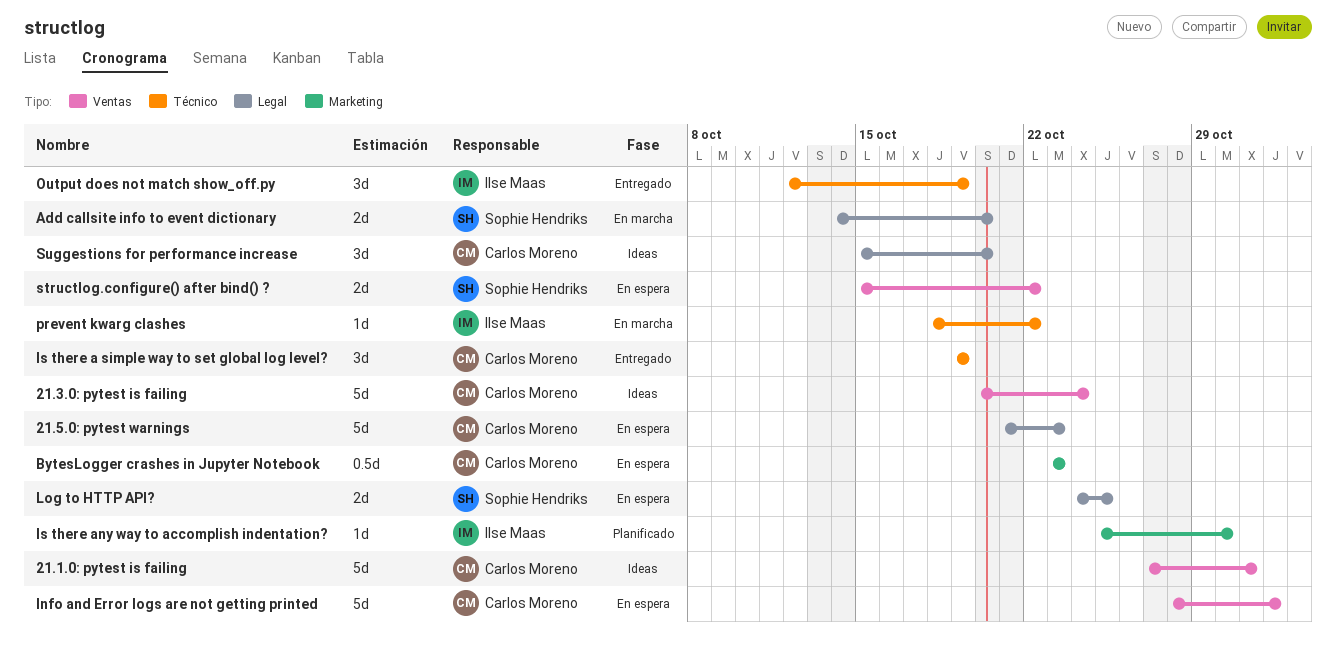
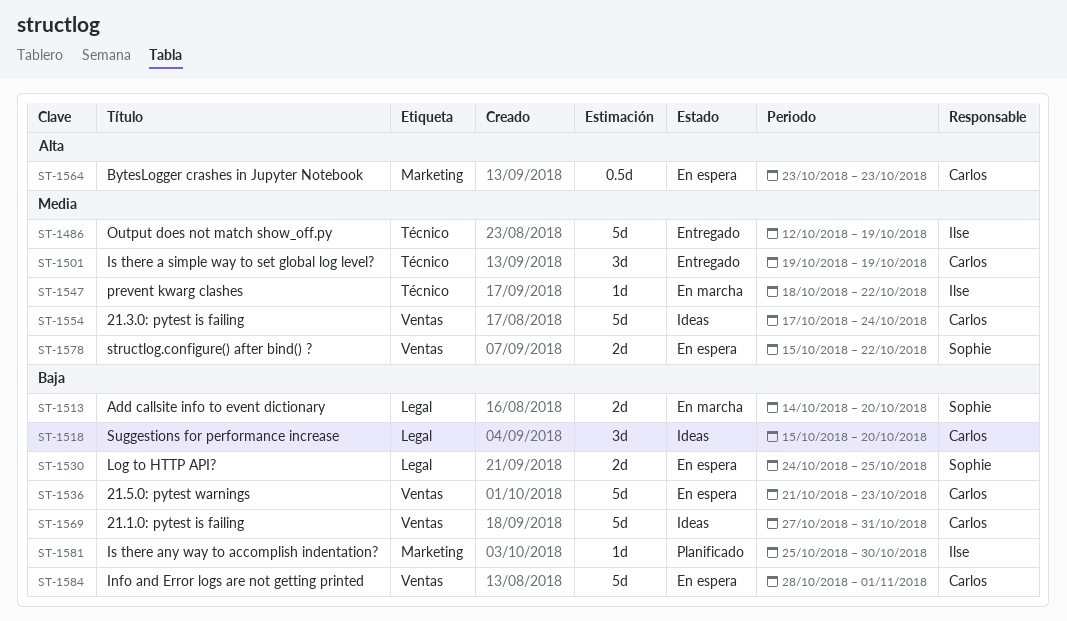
21.3.0: pytest is failing, start: Oct 20 -> Oct 17
21.5.0: pytest warnings, label: Legal -> Ventas
Output does not match show_off.py, estimate: 3d -> 5d

